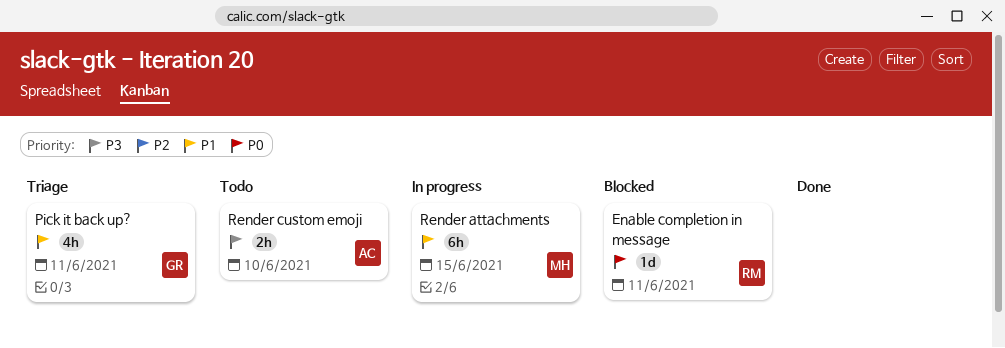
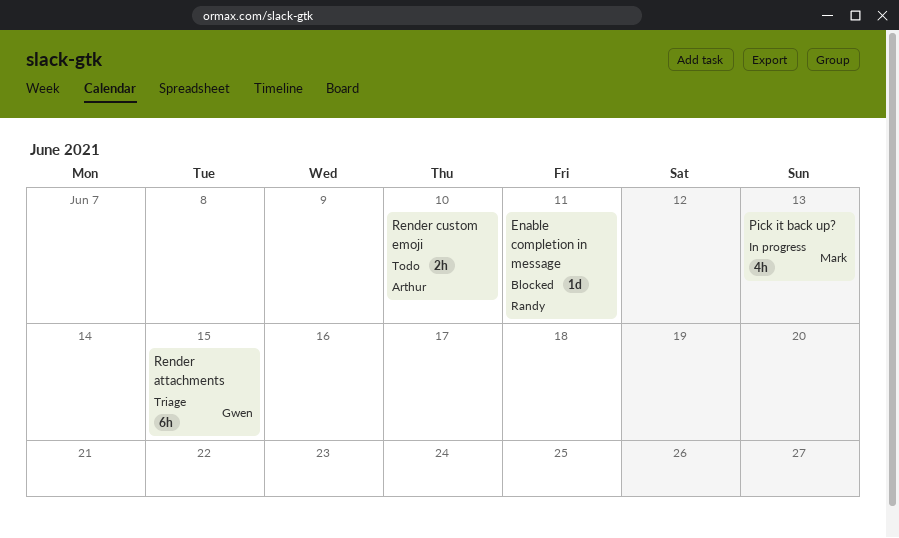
Pick it back up?, status: Triage -> In progress
Pick it back up?, owner: Gwen -> Mark
Pick it back up?, due: Jun 11 -> Jun 13
Render attachments, status: In progress -> Triage
Render attachments, owner: Mark -> Gwen

